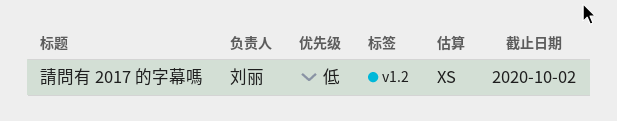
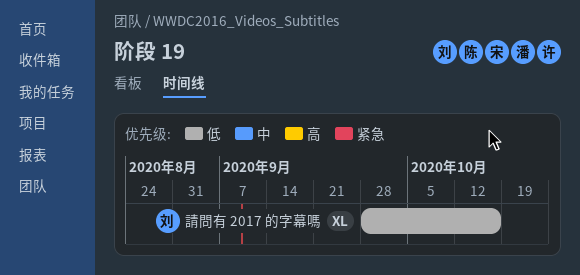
請問有 2017 的字幕嗎, estimate: XS -> XL
請問有 2017 的字幕嗎, due: Oct 2 -> Oct 16

